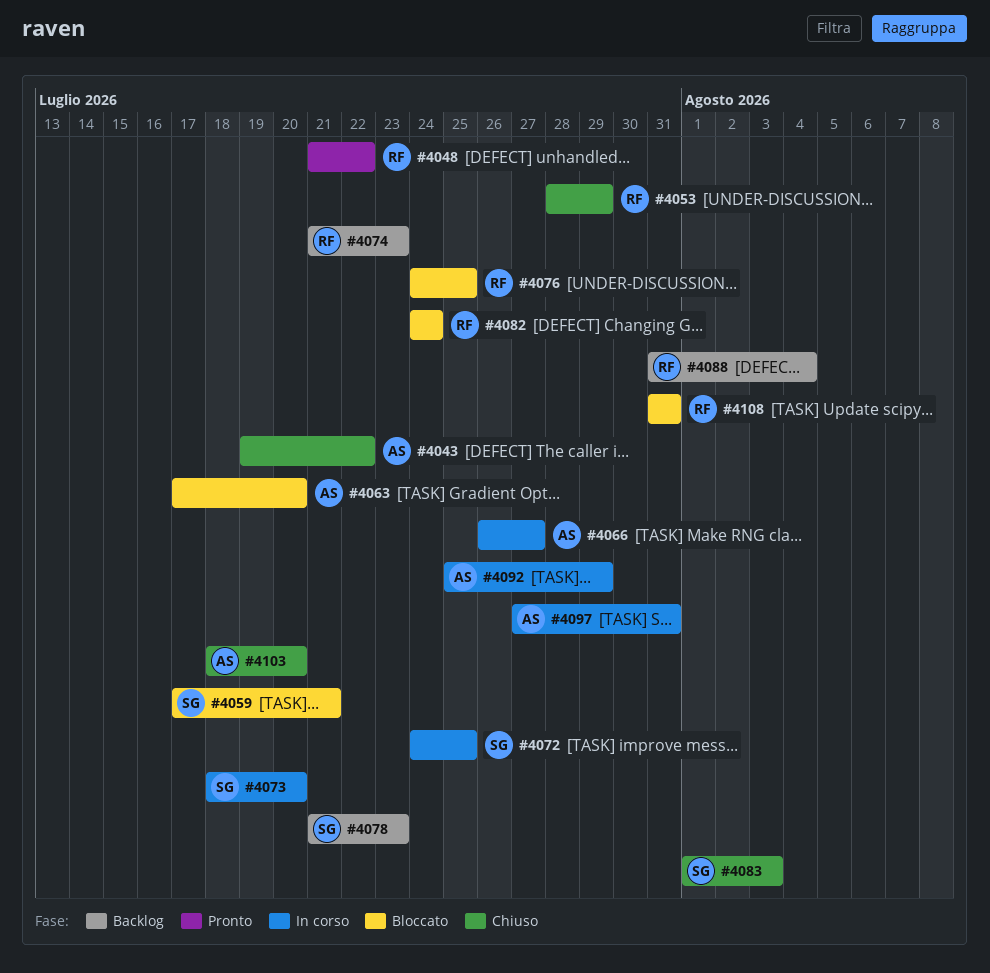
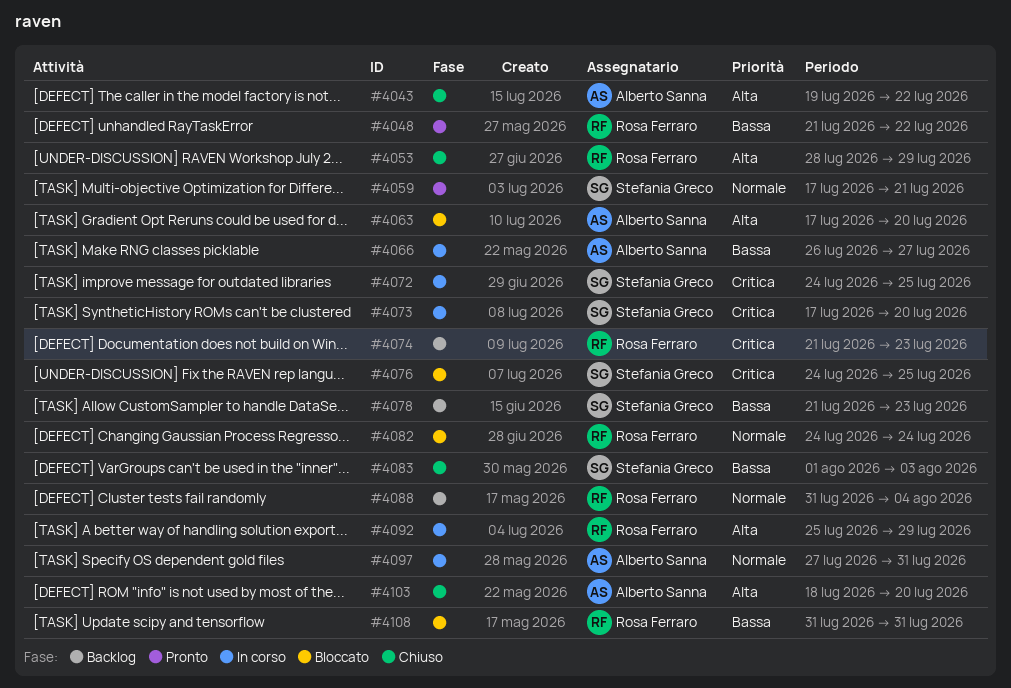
#4059, status: Bloccato -> Pronto
#4073, start: Jul 18 -> Jul 17
#4076, owner: Rosa Ferraro -> Stefania Greco
#4092, owner: Alberto Sanna -> Rosa Ferraro

